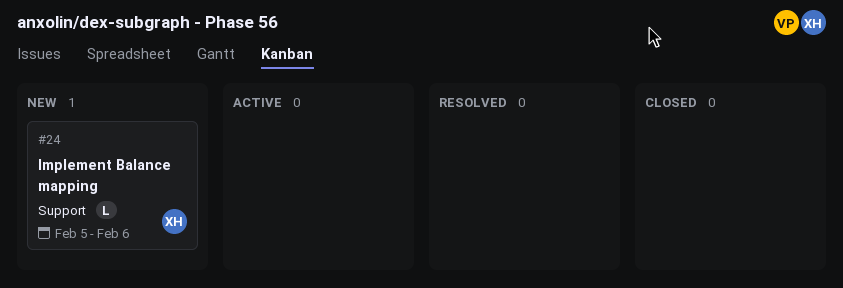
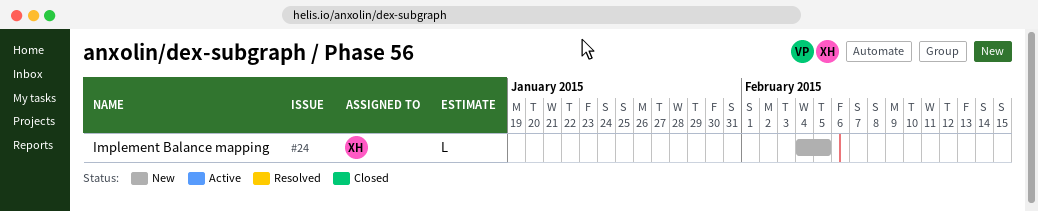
#24, start: Feb 5 -> Feb 4
#24, due: Feb 6 -> Feb 5

